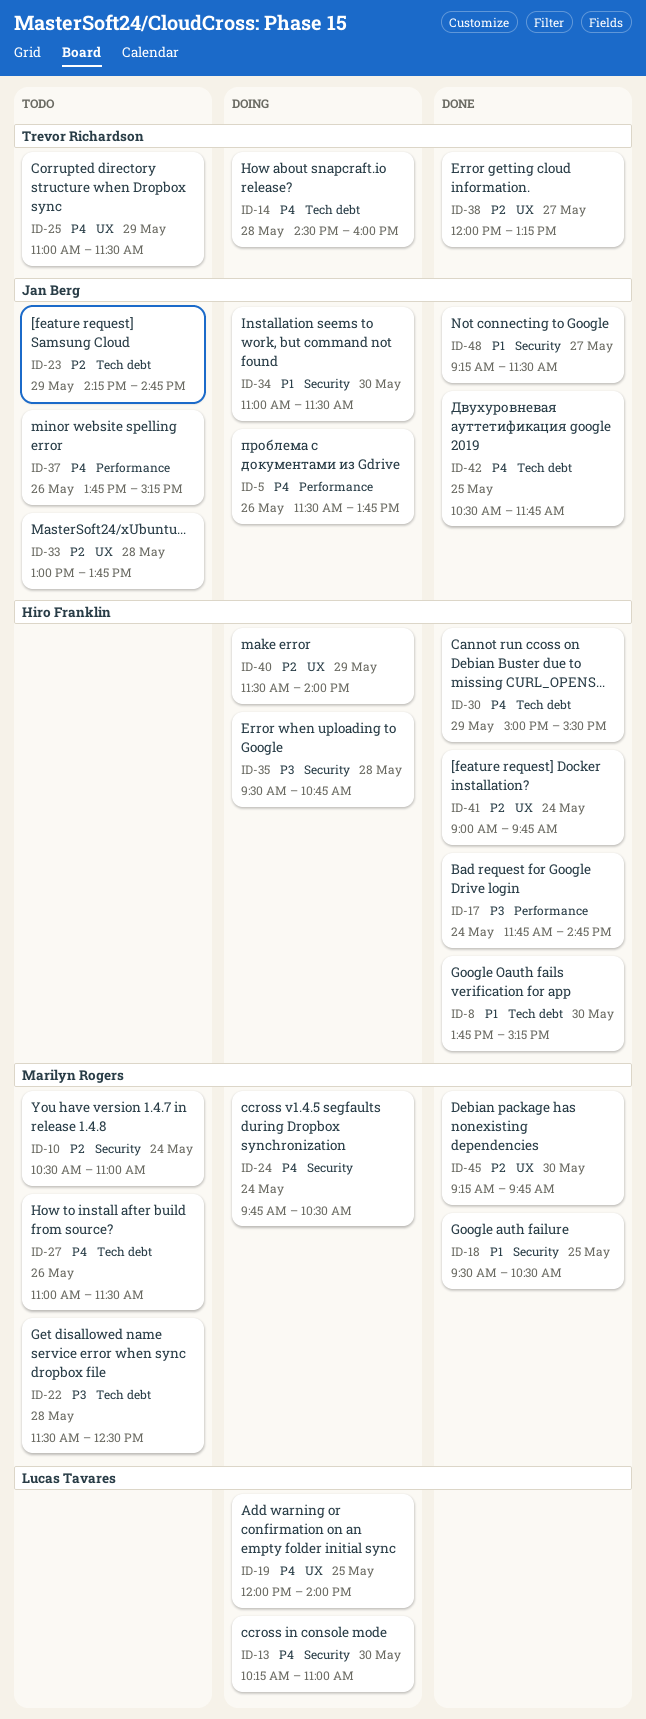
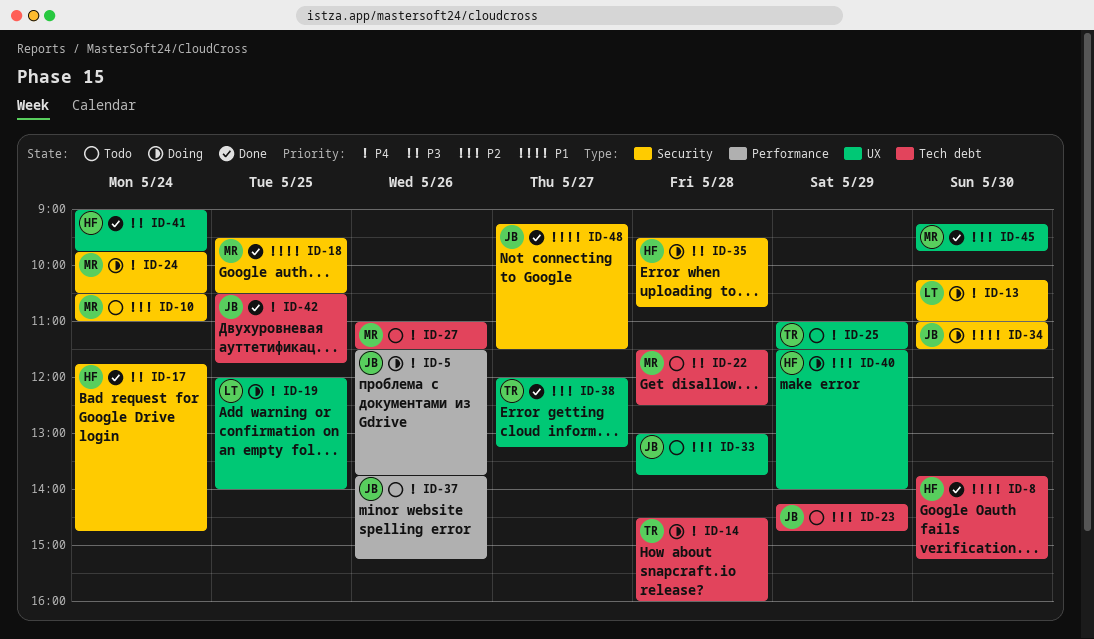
ID-17, label: Performance -> Security
ID-30: present -> none
ID-41, priority: P2 -> P3

